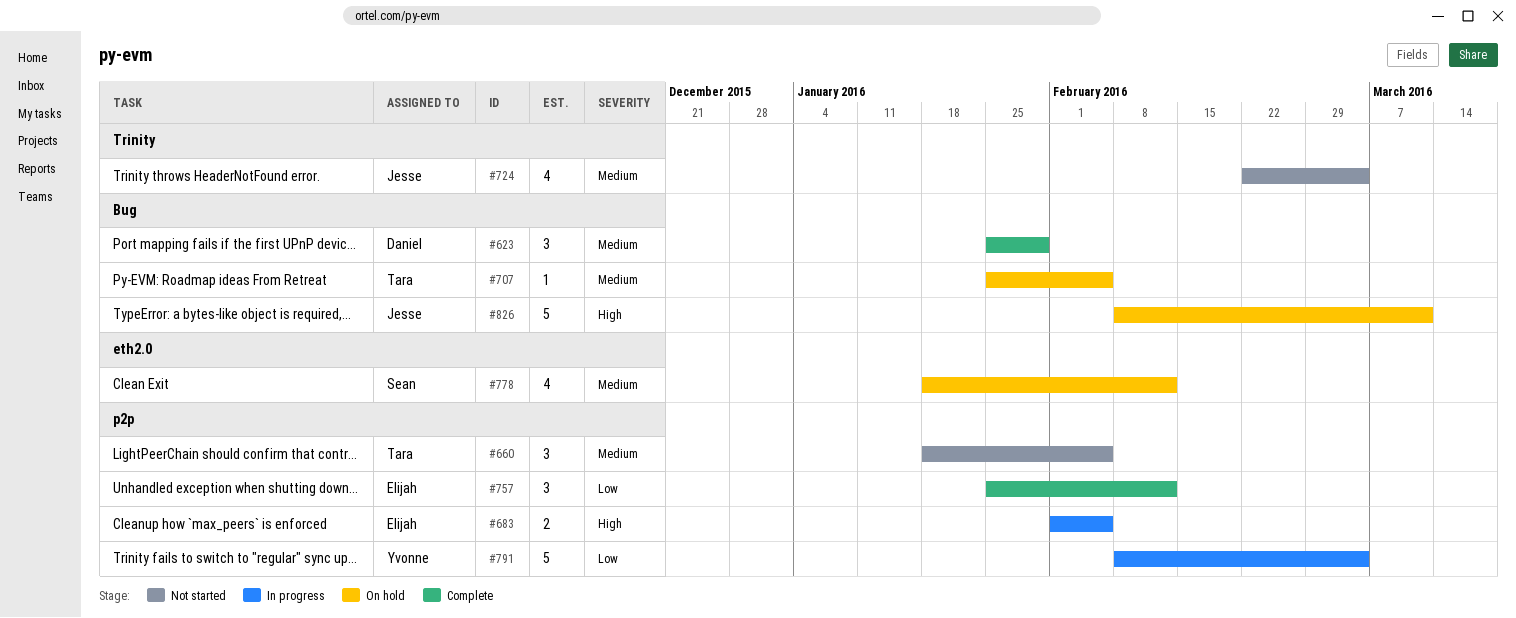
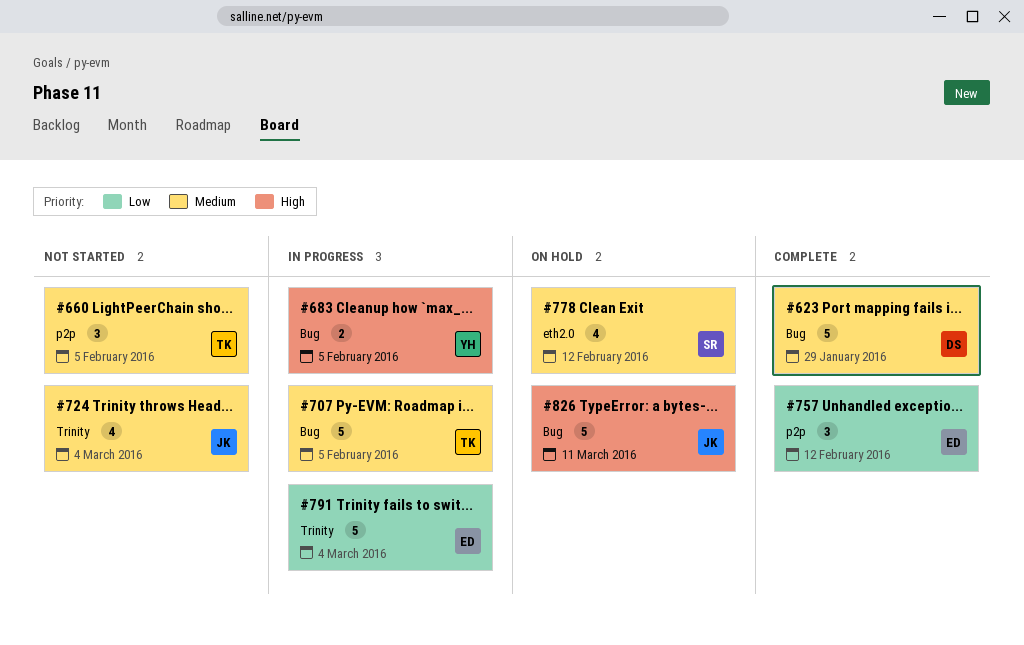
#623, estimate: 3 -> 5
#683, owner: Elijah -> Yvonne
#683, label: p2p -> Bug
#707, status: On hold -> In progress
#707, estimate: 1 -> 5
#791, owner: Yvonne -> Elijah
#791, label: p2p -> Trinity

